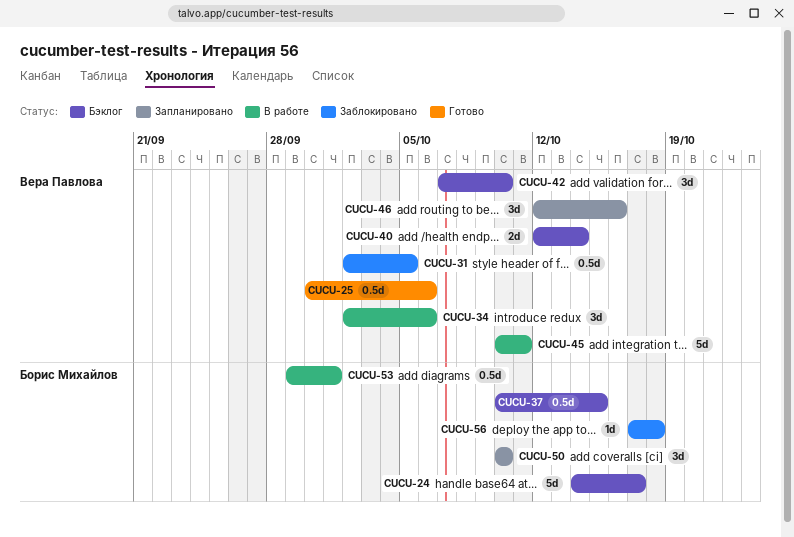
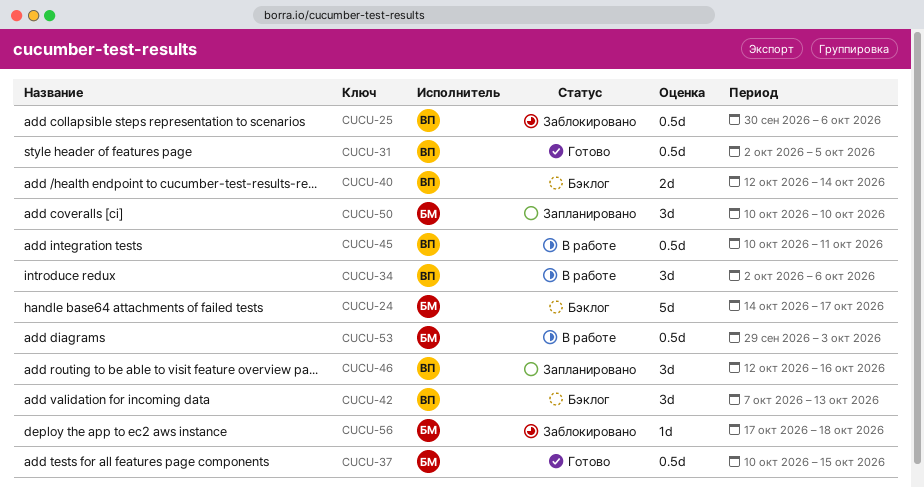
CUCU-25, status: Готово -> Заблокировано
CUCU-31, status: Заблокировано -> Готово
CUCU-37, status: Бэклог -> Готово
CUCU-42, due: Oct 10 -> Oct 13
CUCU-45, estimate: 5d -> 0.5d
CUCU-53, due: Oct 1 -> Oct 3

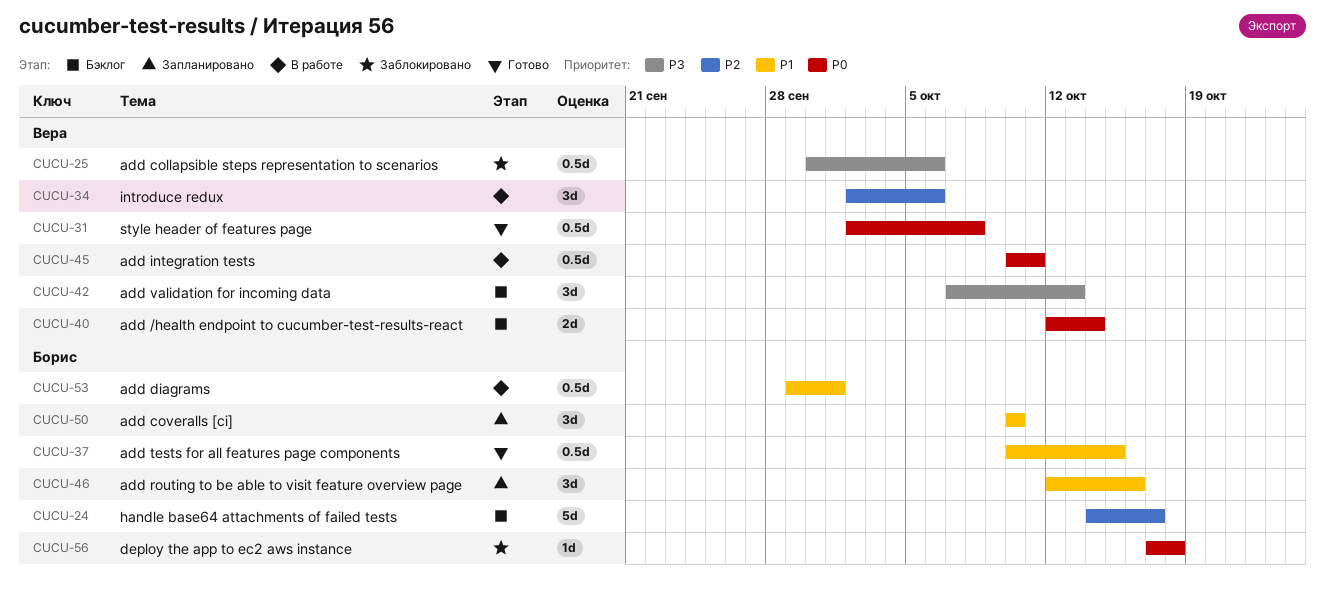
CUCU-31, due: Oct 5 -> Oct 8
CUCU-46, owner: Вера -> Борис
CUCU-53, due: Oct 3 -> Oct 1

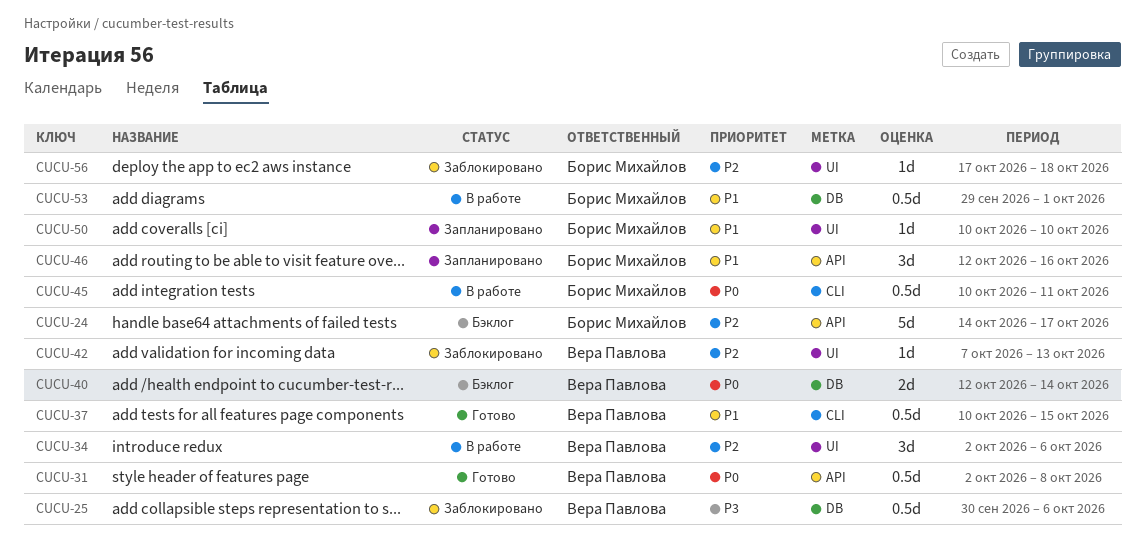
CUCU-37, owner: Борис Михайлов -> Вера Павлова
CUCU-42, status: Бэклог -> Заблокировано
CUCU-42, priority: P3 -> P2
CUCU-42, estimate: 3d -> 1d
CUCU-45, owner: Вера Павлова -> Борис Михайлов
CUCU-50, estimate: 3d -> 1d
CUCU-56, priority: P0 -> P2

